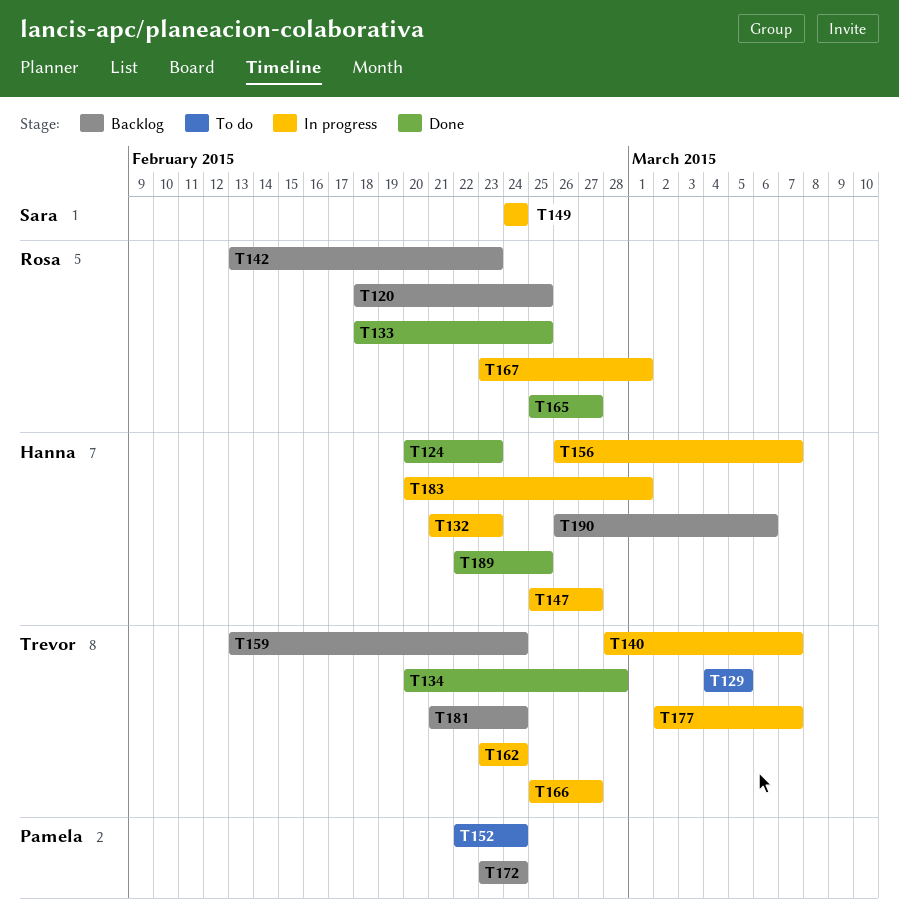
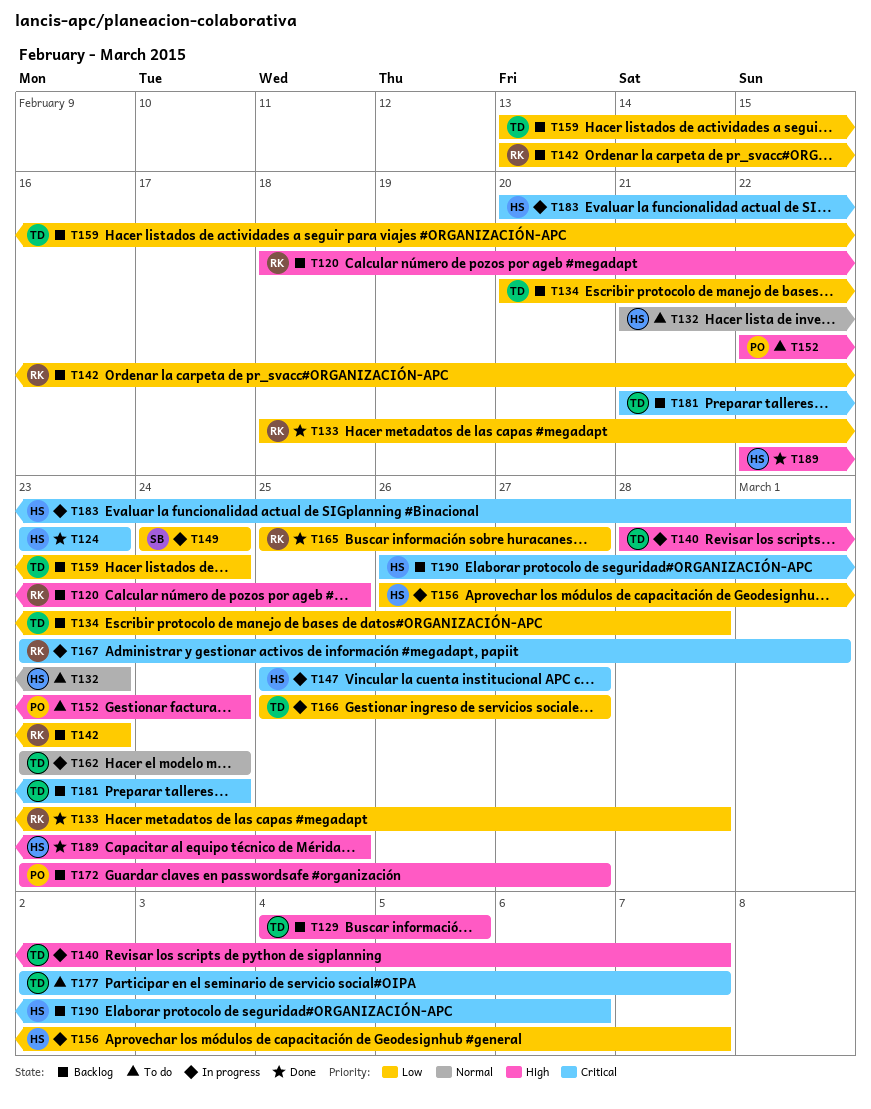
T124, start: Feb 20 -> Feb 23
T129, status: To do -> Backlog
T132, status: In progress -> To do
T133, due: Feb 25 -> Feb 28
T134, status: Done -> Backlog
T172, due: Feb 24 -> Feb 27
T177, status: In progress -> To do

